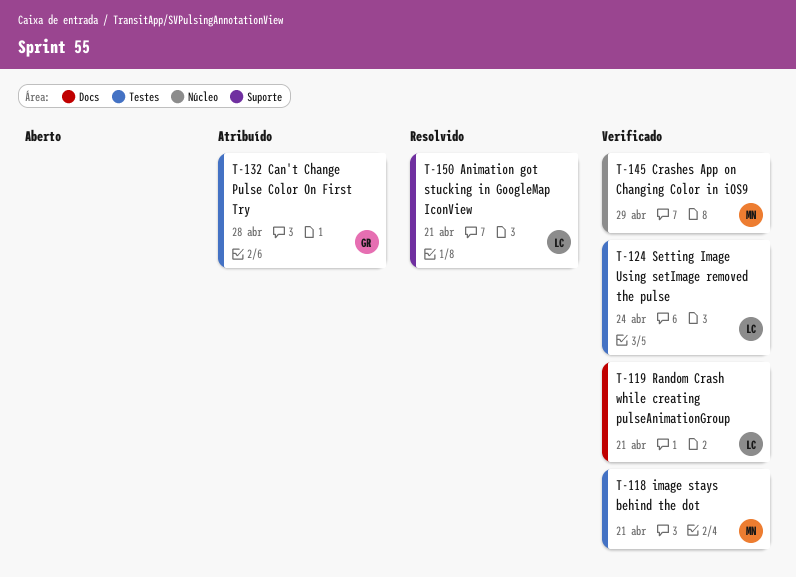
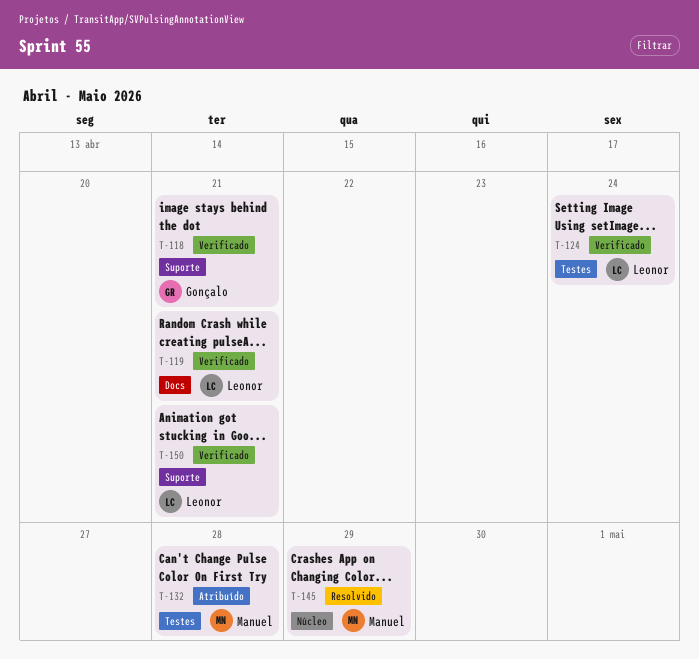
T-118, owner: Manuel -> Gonçalo
T-118, label: Testes -> Suporte
T-132, owner: Gonçalo -> Manuel
T-145, status: Verificado -> Resolvido
T-150, status: Resolvido -> Verificado

